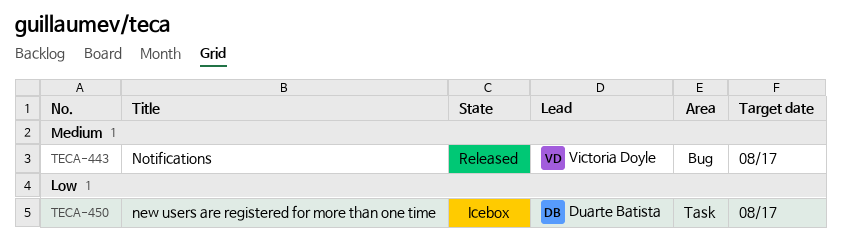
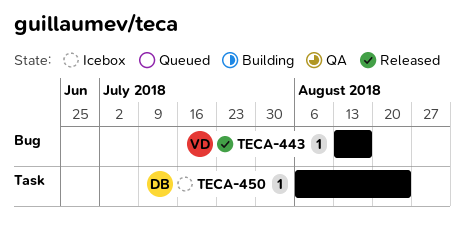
TECA-450, due: Aug 17 -> Aug 24

